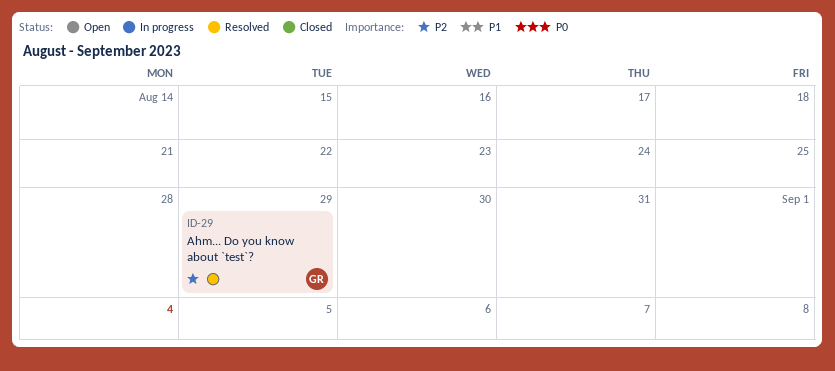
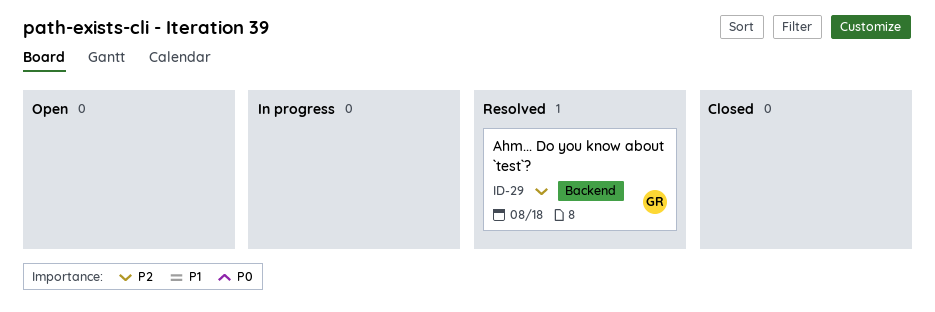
ID-29, due: Aug 29 -> Aug 18

